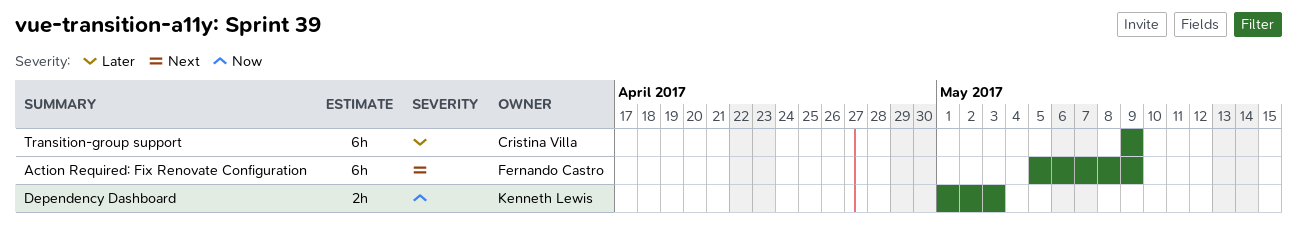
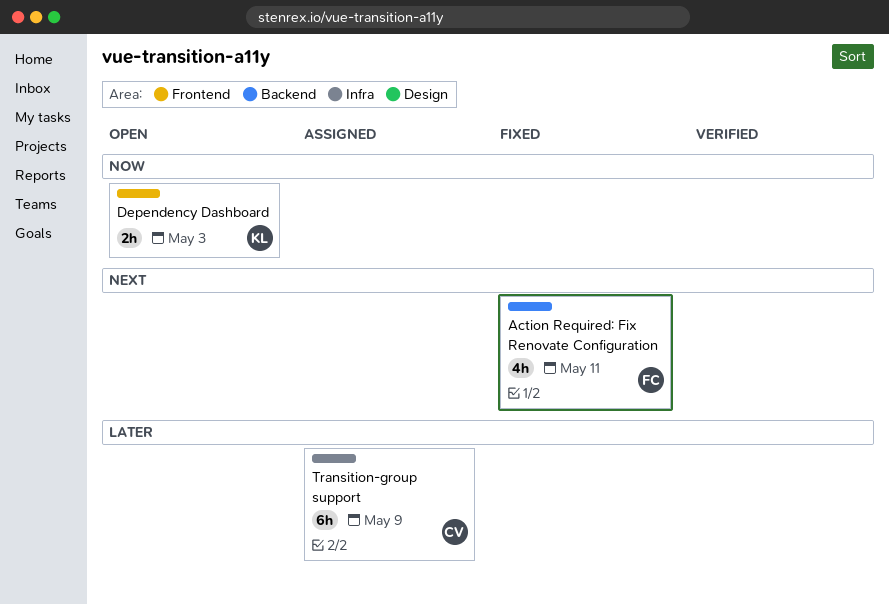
Action Required: Fix Renovate Configuration, estimate: 6h -> 4h
Action Required: Fix Renovate Configuration, due: May 9 -> May 11

